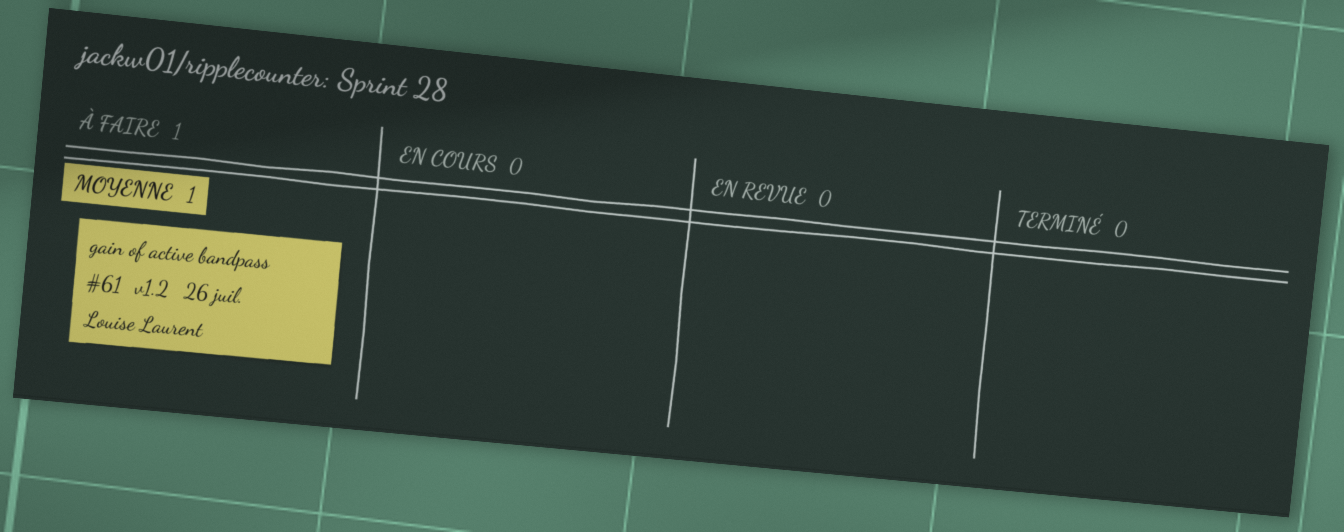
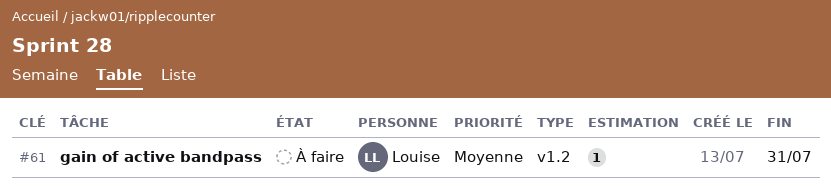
#61, due: Jul 26 -> Jul 31

